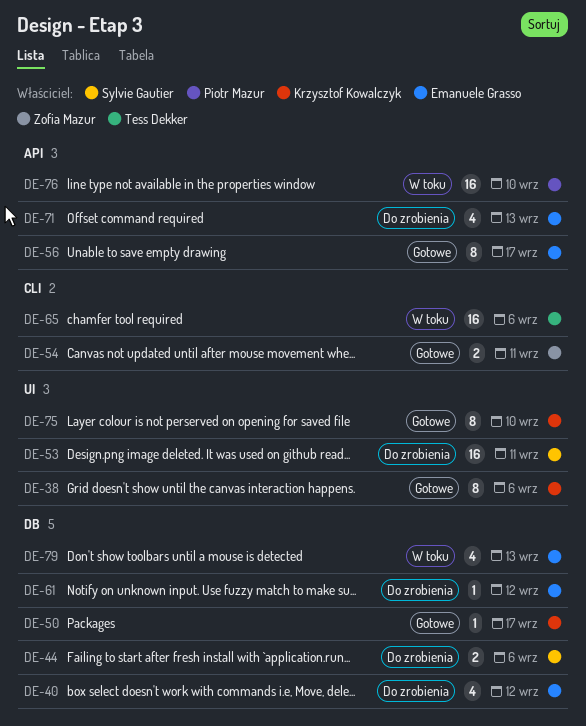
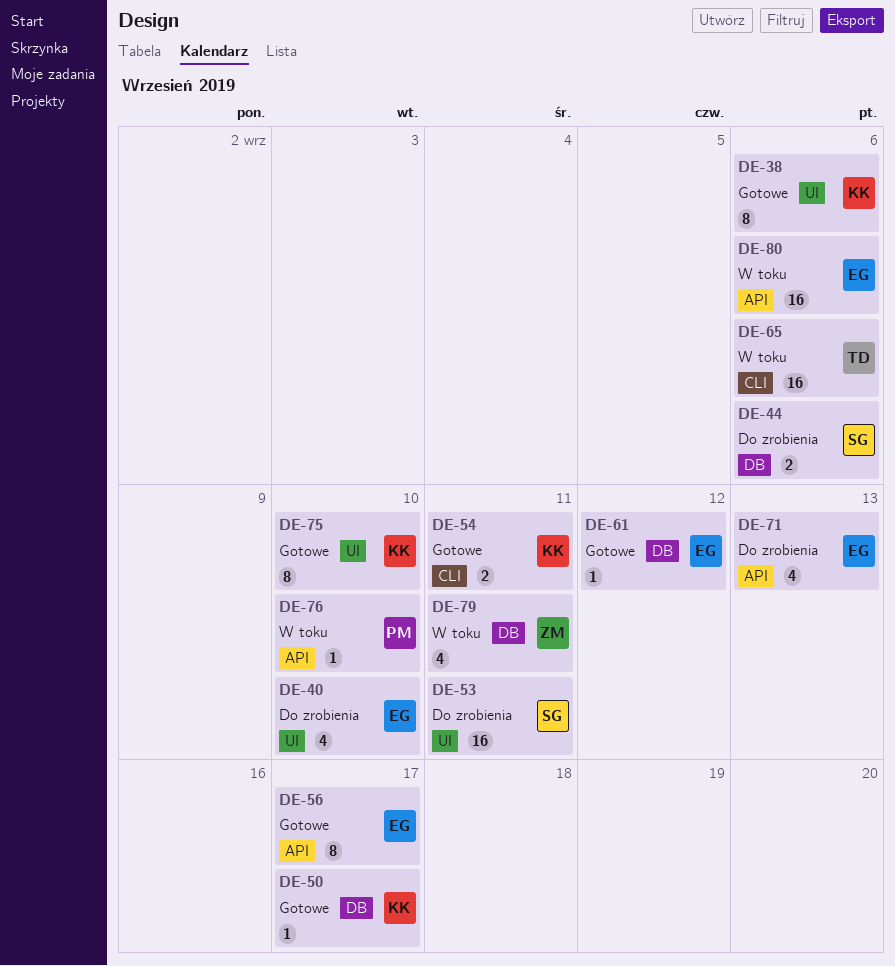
DE-40, label: DB -> UI
DE-40, due: Sep 12 -> Sep 10
DE-54, owner: Zofia Mazur -> Krzysztof Kowalczyk
DE-61, status: Do zrobienia -> Gotowe
DE-76, estimate: 16 -> 1
DE-79, owner: Emanuele Grasso -> Zofia Mazur
DE-79, due: Sep 13 -> Sep 11
DE-80: none -> present

